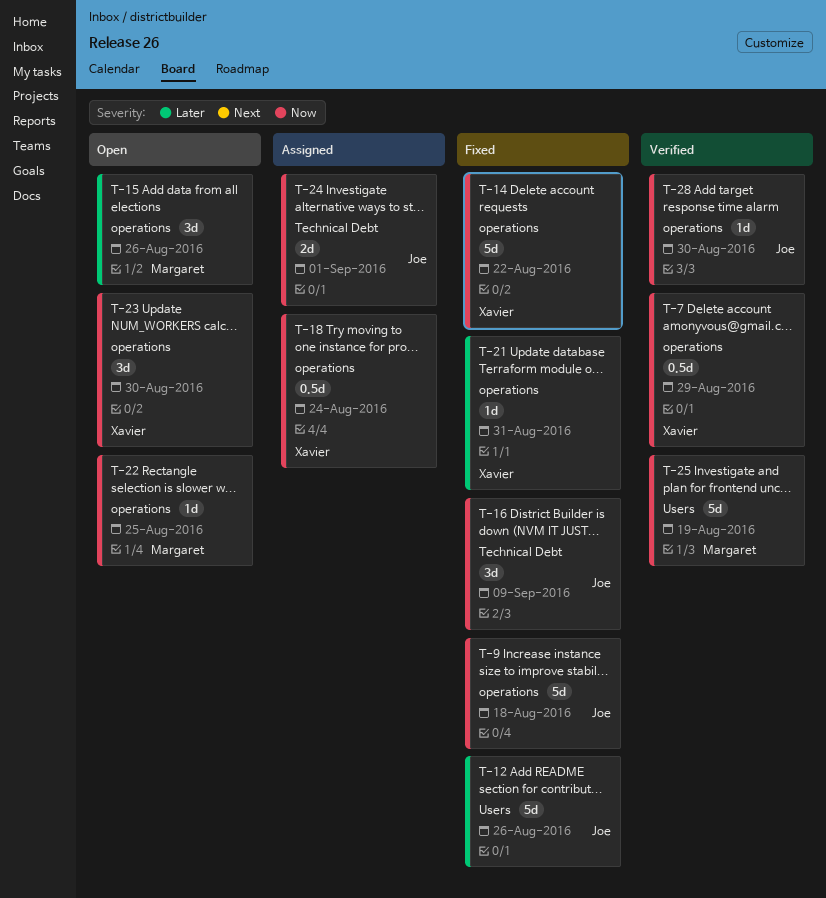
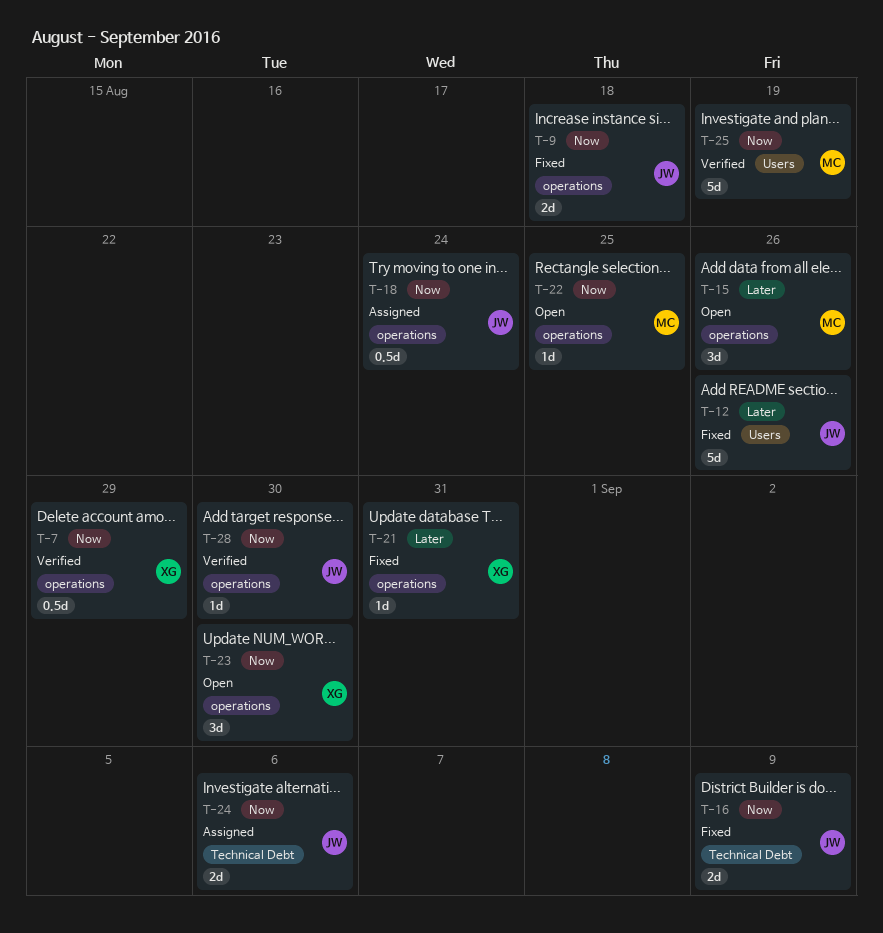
T-9, estimate: 5d -> 2d
T-14: present -> none
T-16, estimate: 3d -> 2d
T-18, owner: Xavier -> Joe
T-24, due: Sep 1 -> Sep 6

